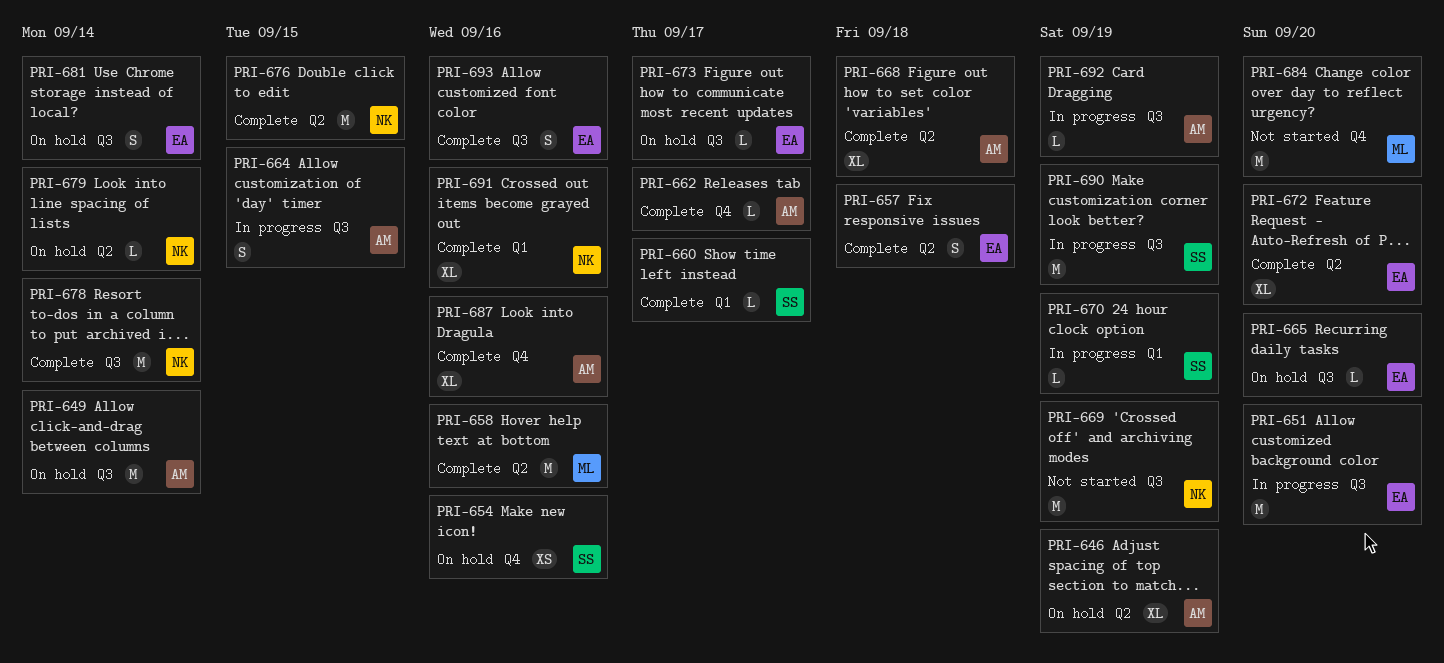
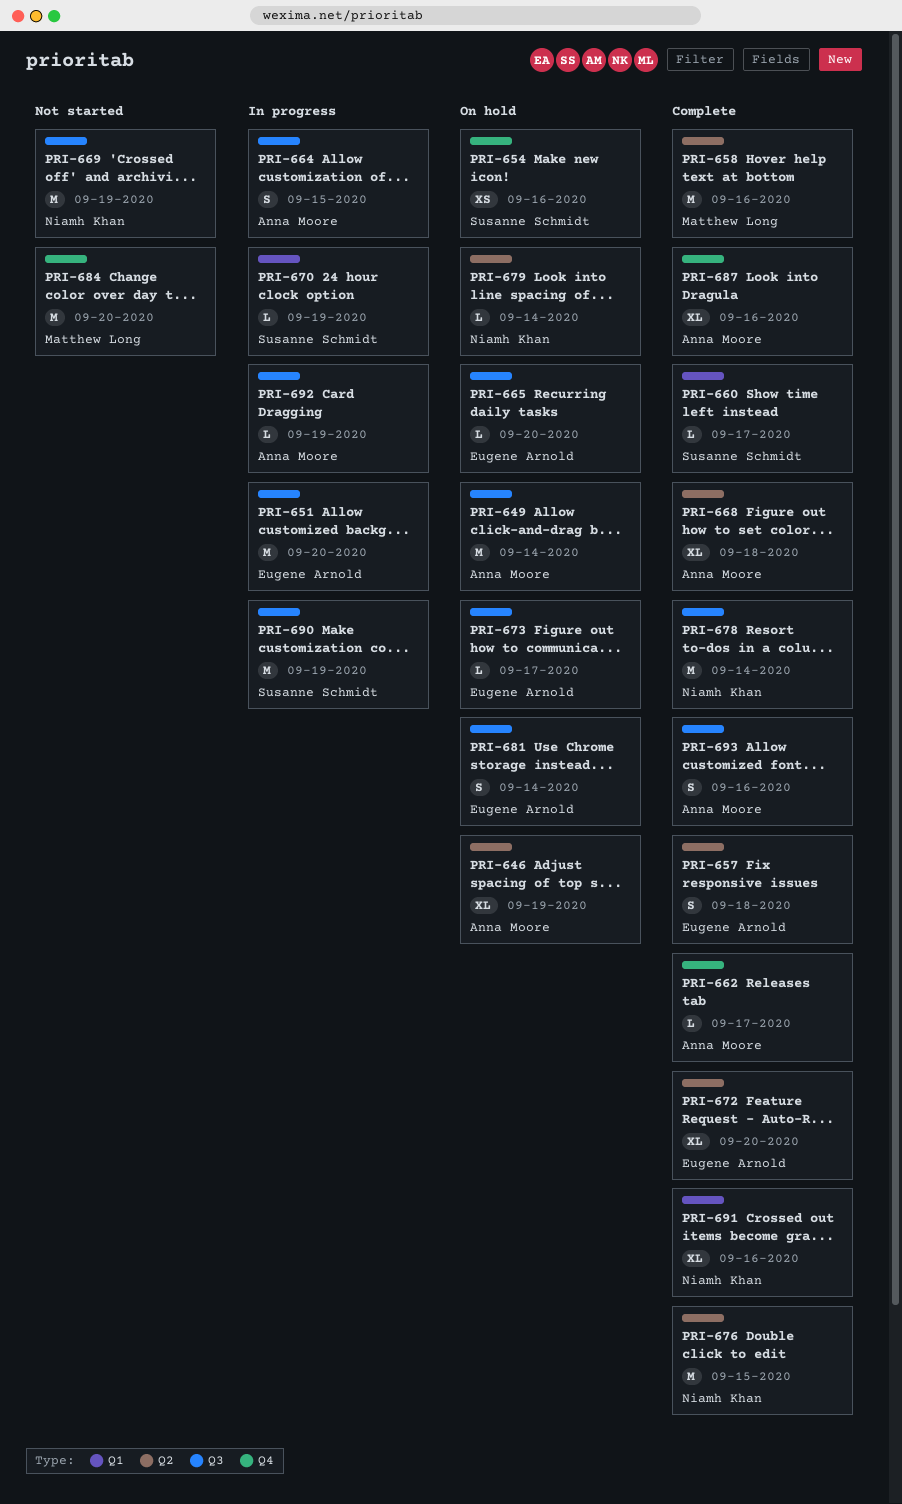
PRI-693, owner: Eugene Arnold -> Anna Moore

